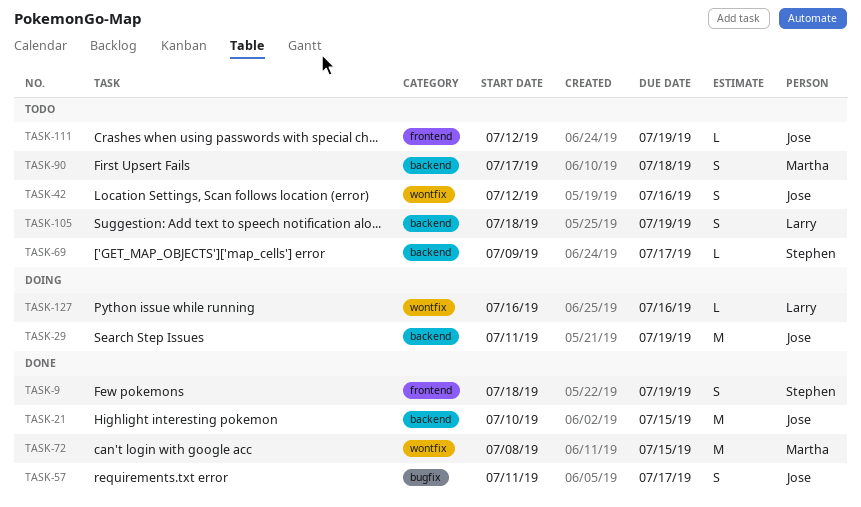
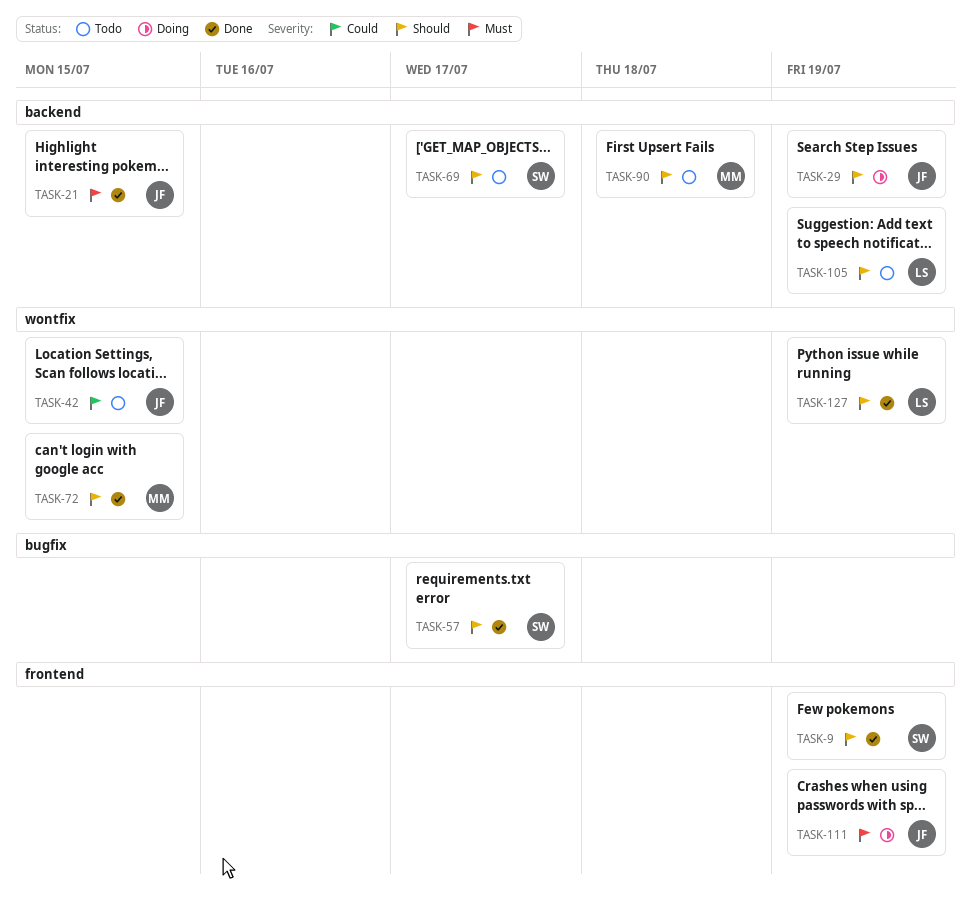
TASK-42, due: Jul 16 -> Jul 15
TASK-57, owner: Jose -> Stephen
TASK-111, status: Todo -> Doing
TASK-127, status: Doing -> Done
TASK-127, due: Jul 16 -> Jul 19

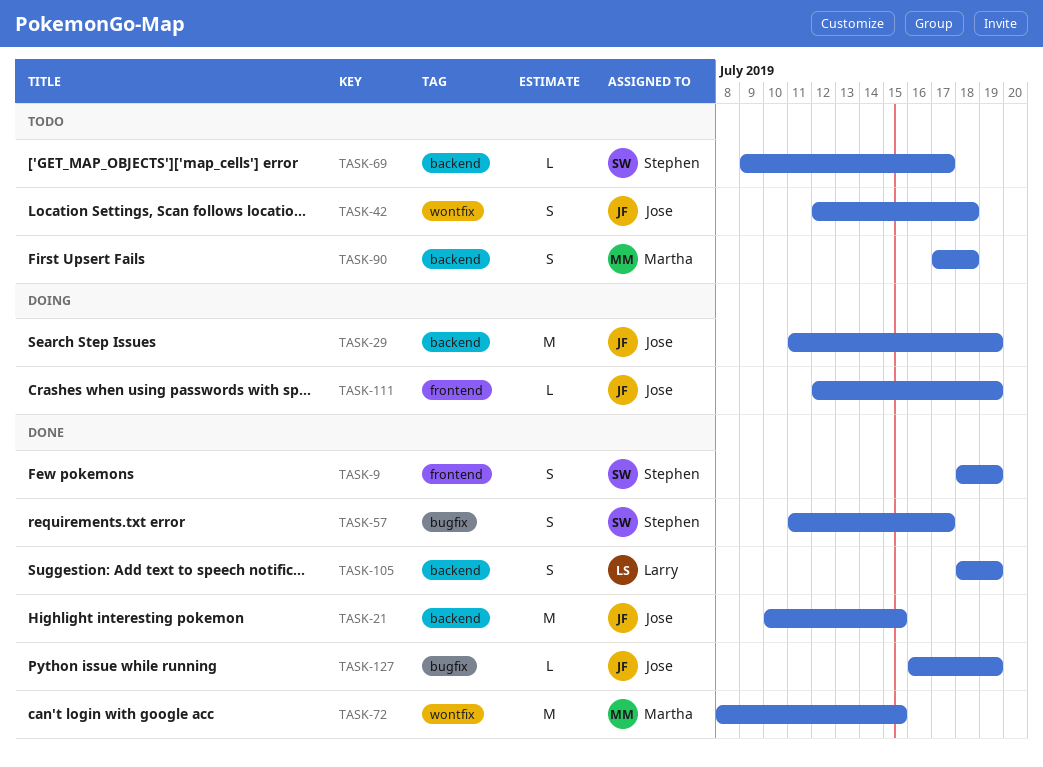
TASK-42, due: Jul 15 -> Jul 18
TASK-105, status: Todo -> Done
TASK-127, owner: Larry -> Jose
TASK-127, label: wontfix -> bugfix

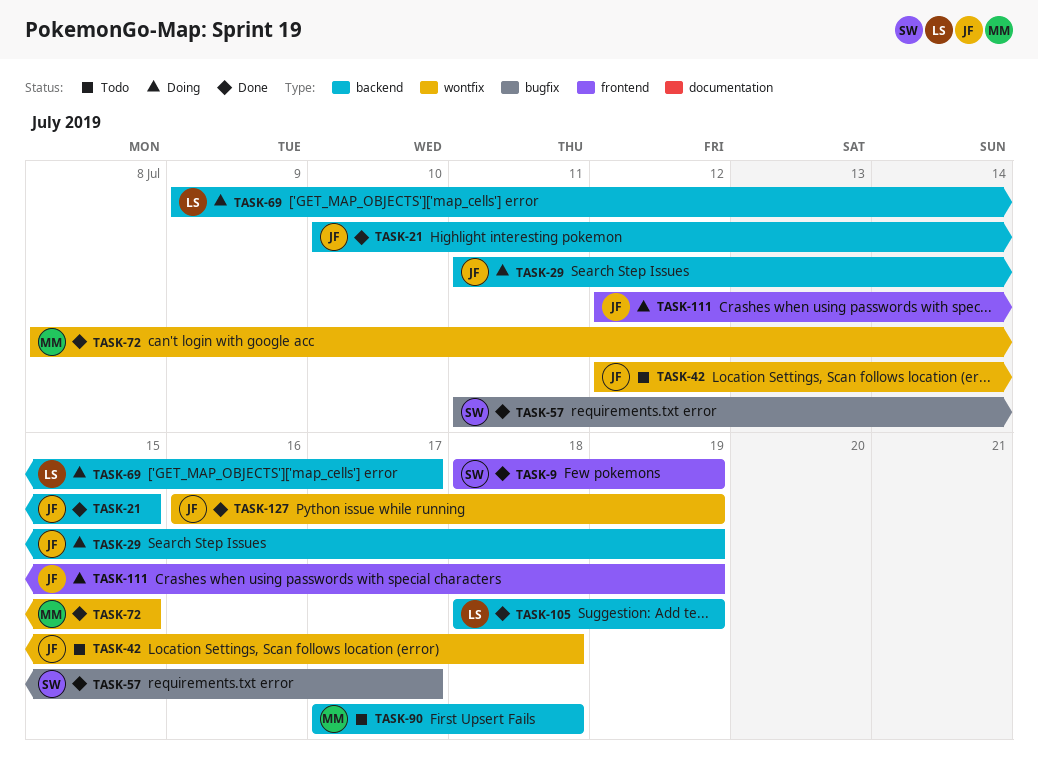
TASK-69, status: Todo -> Doing
TASK-69, owner: Stephen -> Larry
TASK-127, label: bugfix -> wontfix

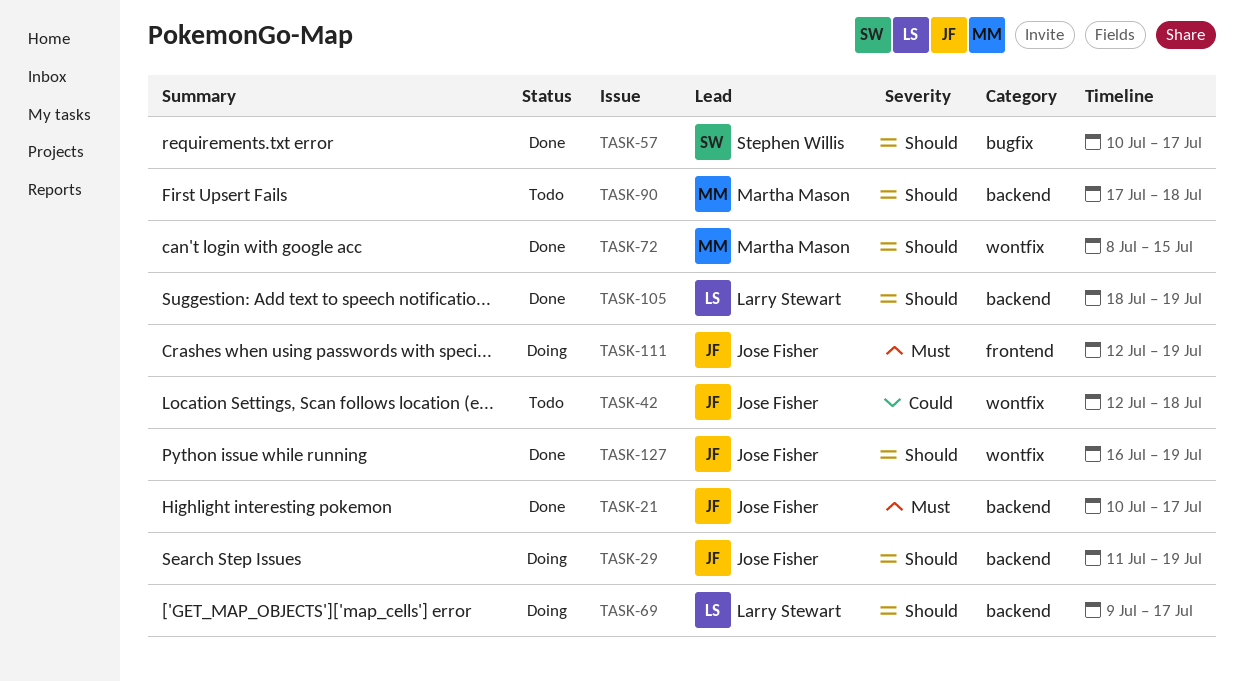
TASK-9: present -> none
TASK-21, due: Jul 15 -> Jul 17
TASK-57, start: Jul 11 -> Jul 10

